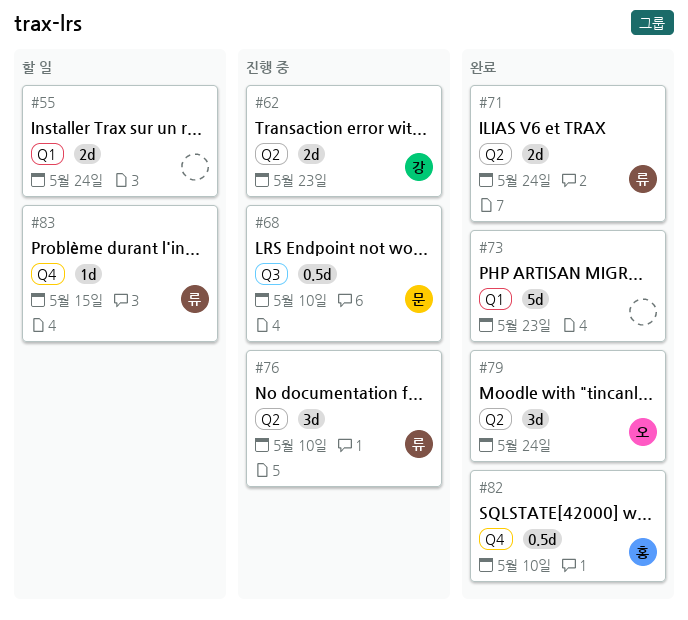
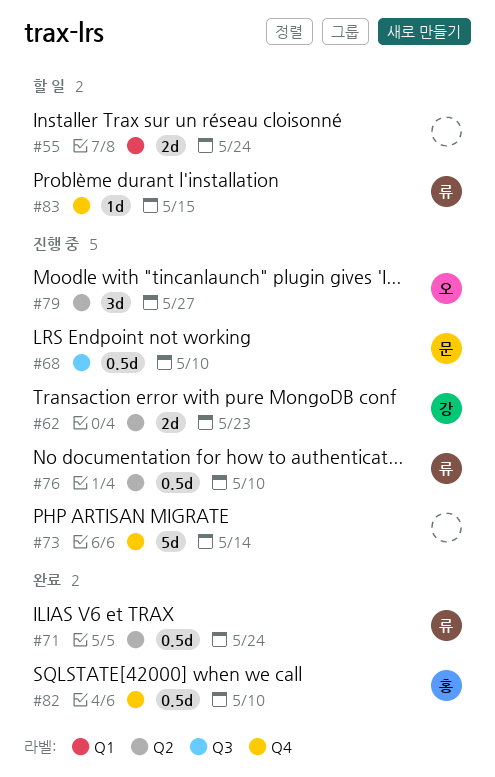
#71, estimate: 2d -> 0.5d
#73, status: 완료 -> 진행 중
#73, label: Q1 -> Q4
#73, due: May 23 -> May 14
#76, estimate: 3d -> 0.5d
#79, status: 완료 -> 진행 중
#79, due: May 24 -> May 27

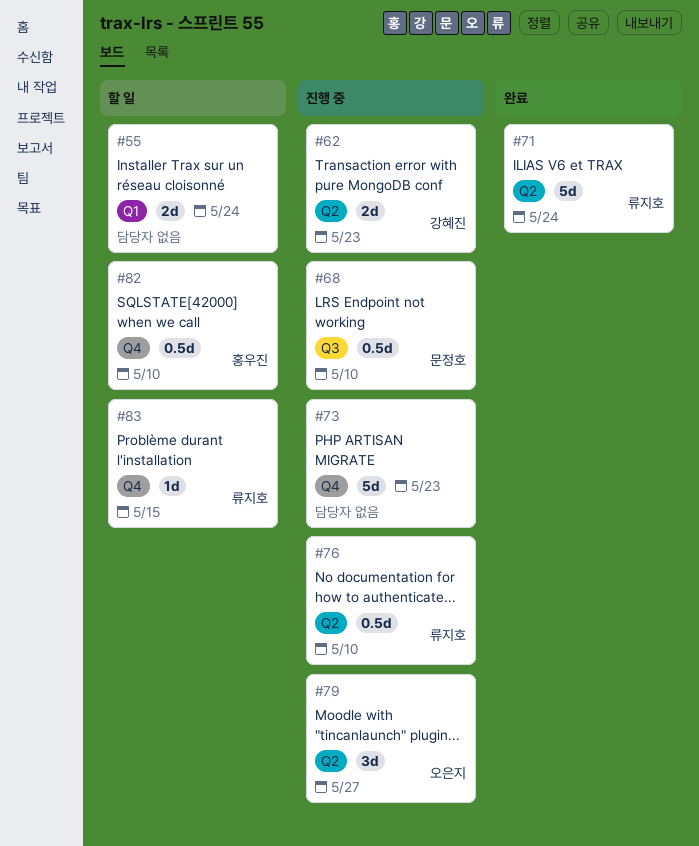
#71, estimate: 0.5d -> 5d
#73, due: May 14 -> May 23
#82, status: 완료 -> 할 일

